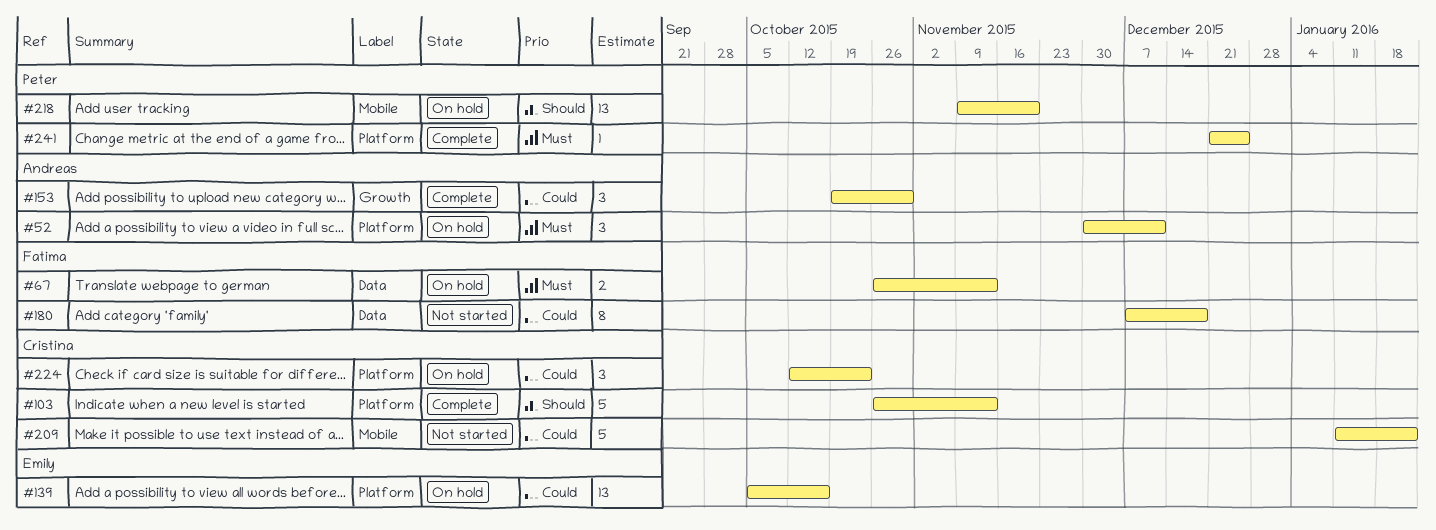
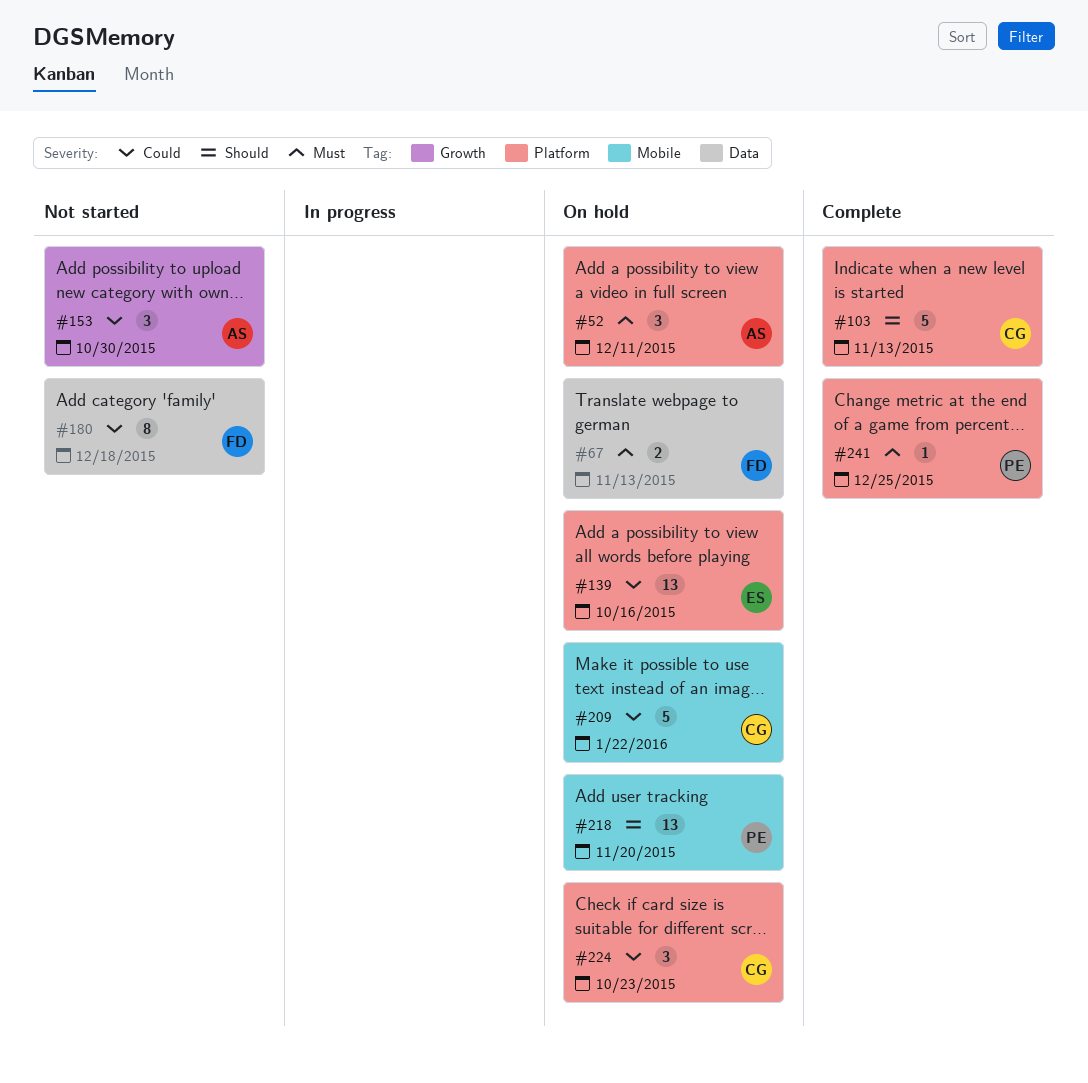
#153, status: Complete -> Not started
#209, status: Not started -> On hold

